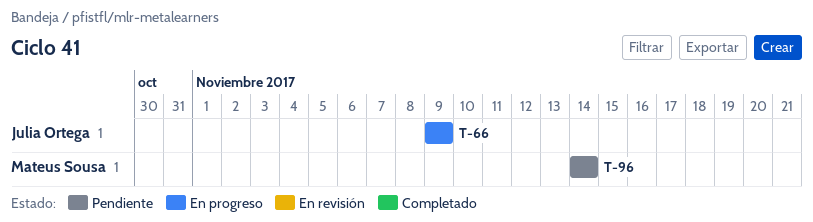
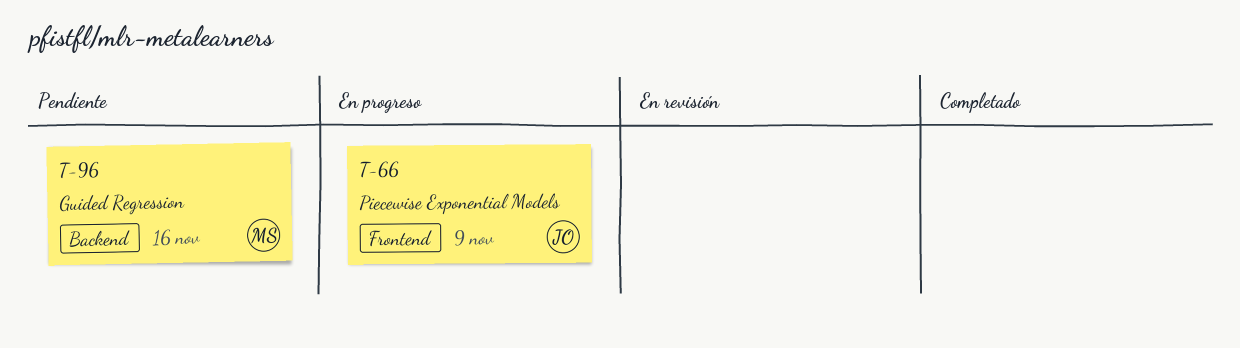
T-96, due: Nov 14 -> Nov 16

